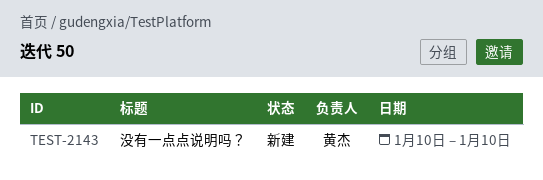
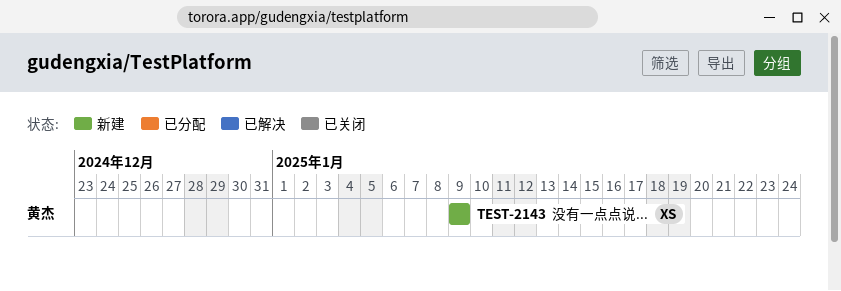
TEST-2143, start: Jan 10 -> Jan 9
TEST-2143, due: Jan 10 -> Jan 9

